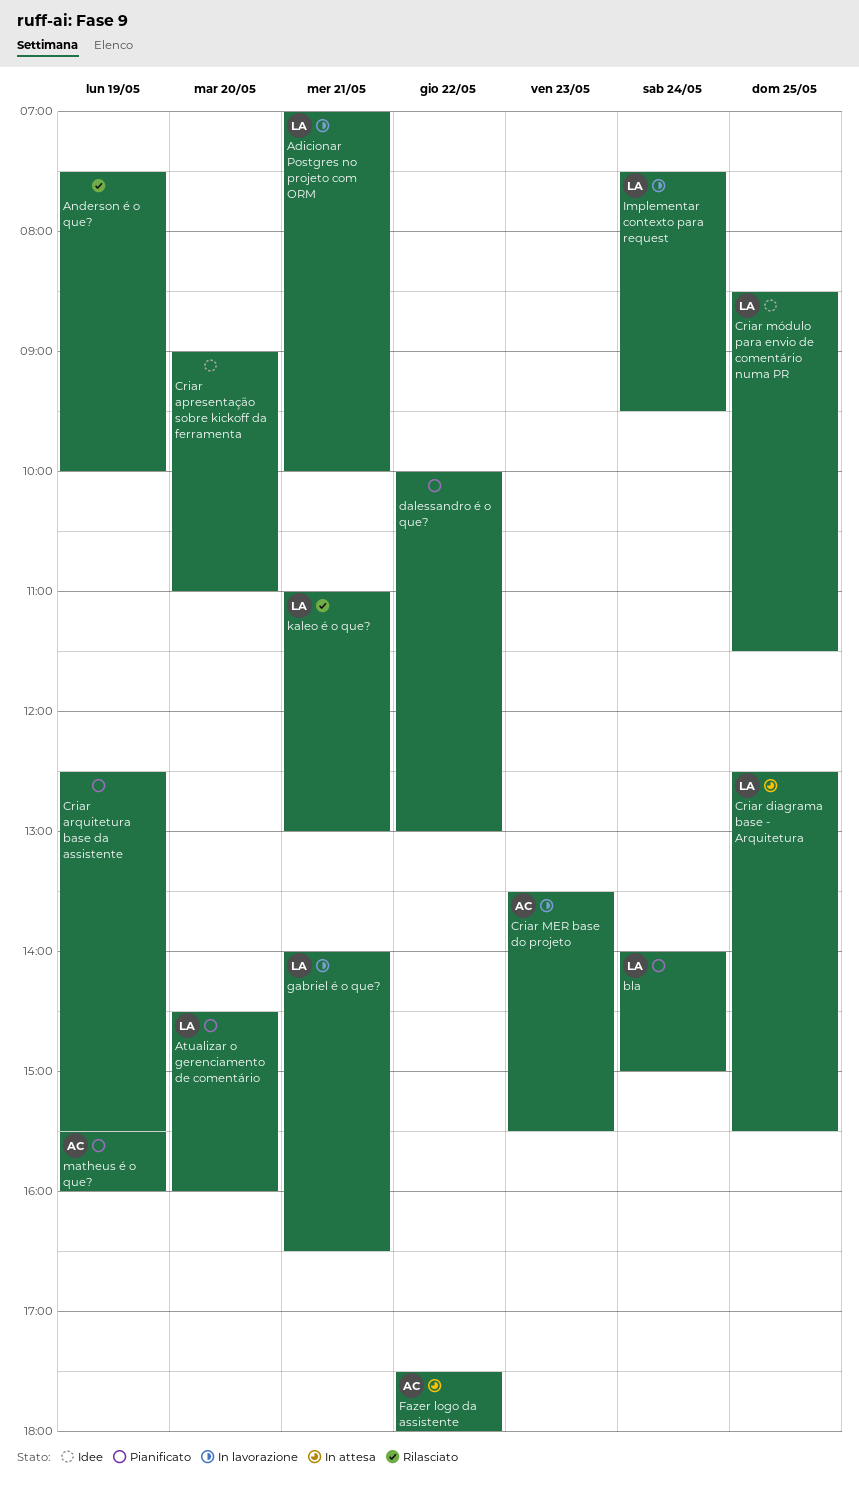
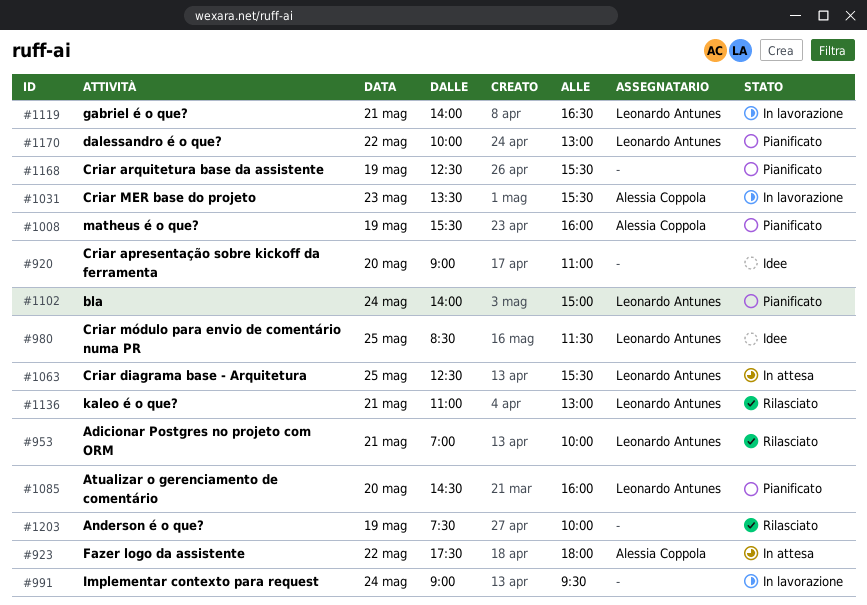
Adicionar Postgres no projeto com ORM, status: In lavorazione -> Rilasciato
dalessandro é o que?, owner: none -> Leonardo Antunes
Implementar contexto para request, owner: Leonardo Antunes -> none
Implementar contexto para request, begins: 07:30 -> 09:00

